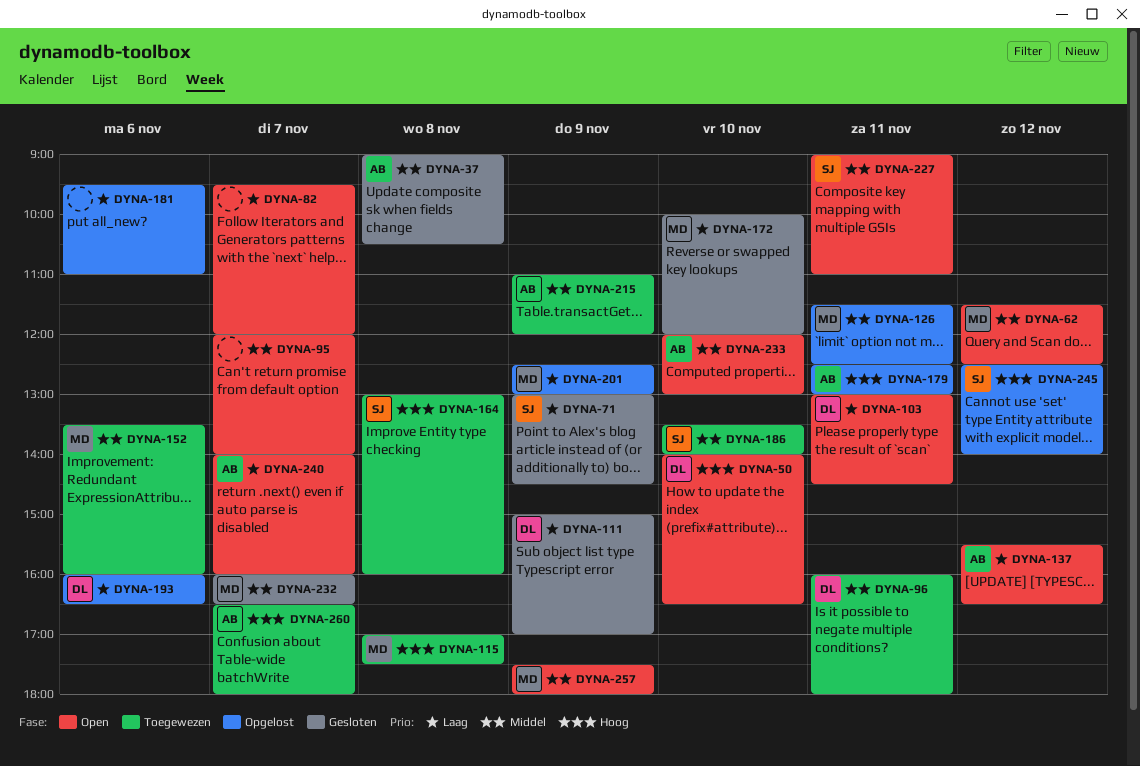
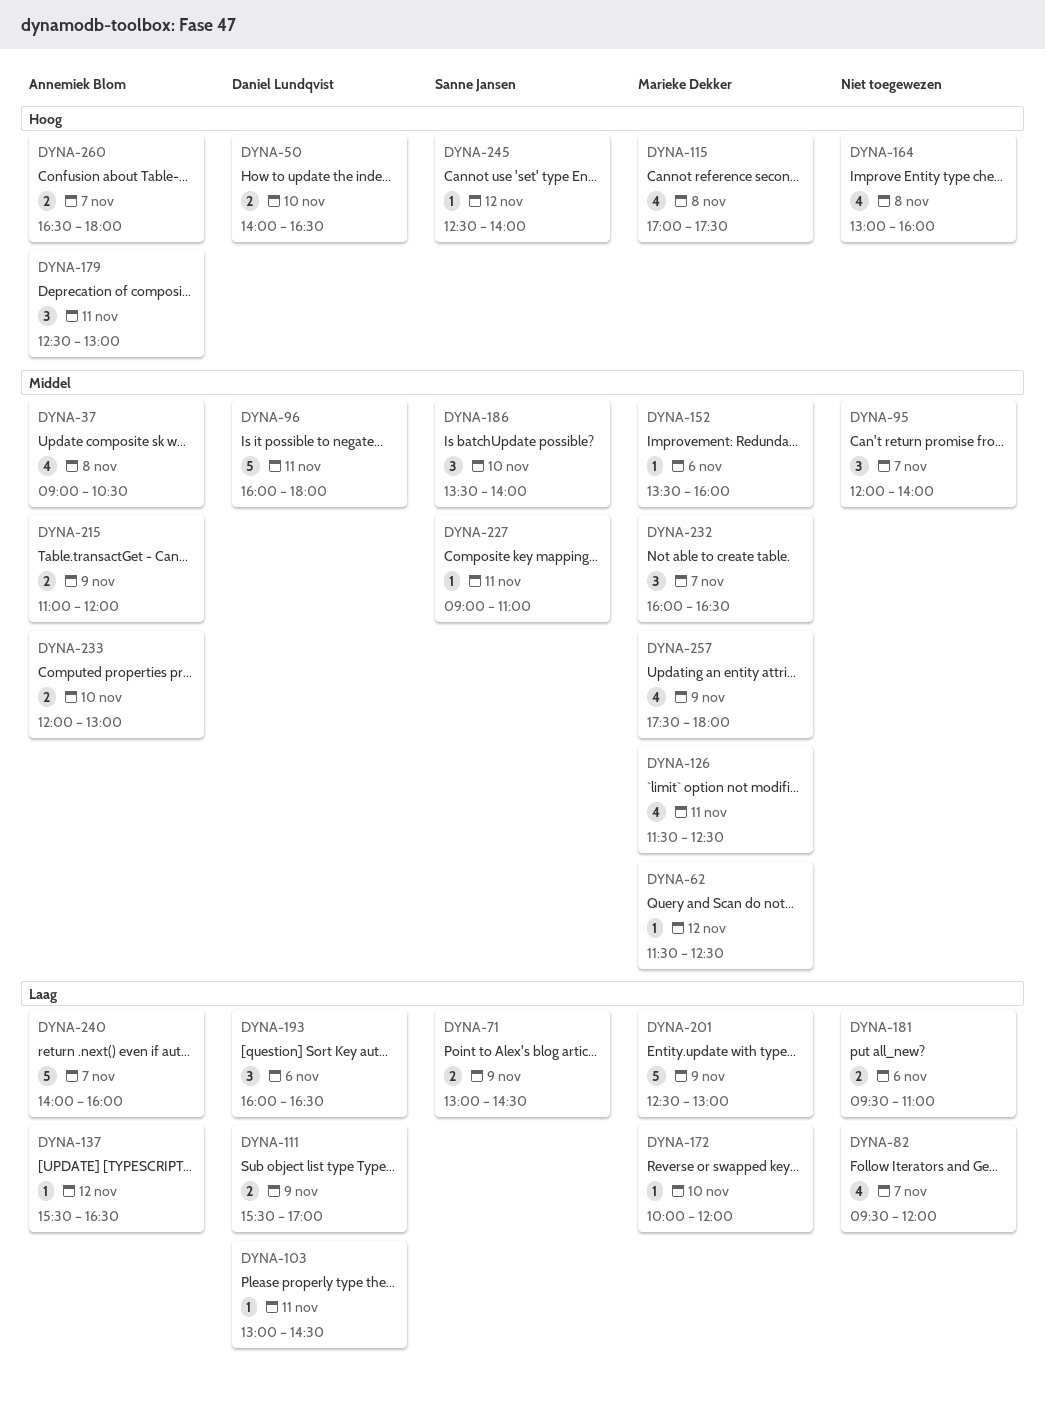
DYNA-111, begins: 15:00 -> 15:30
DYNA-164, owner: Sanne Jansen -> none

